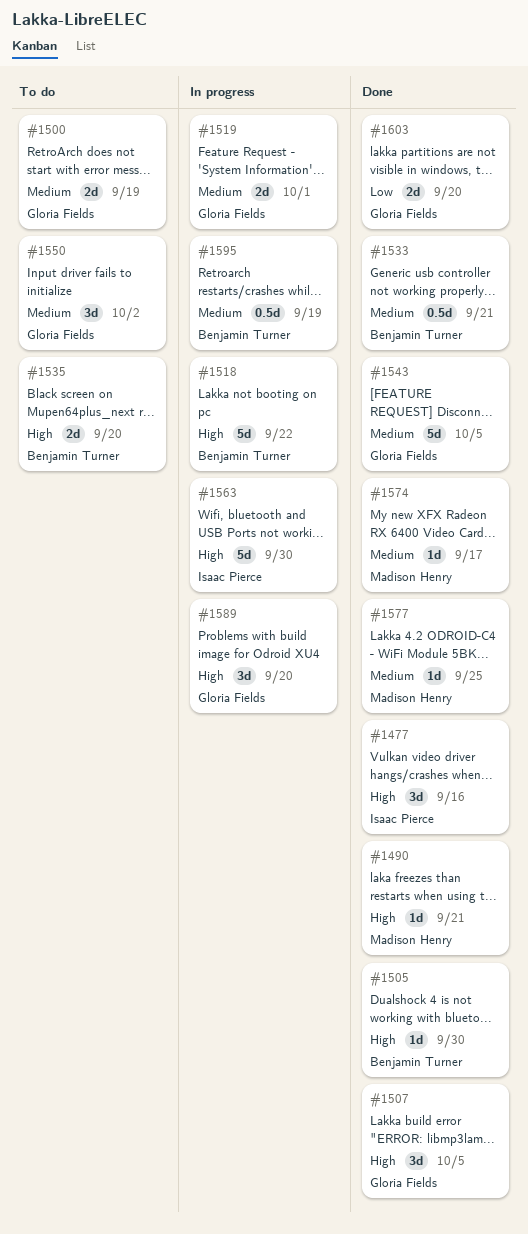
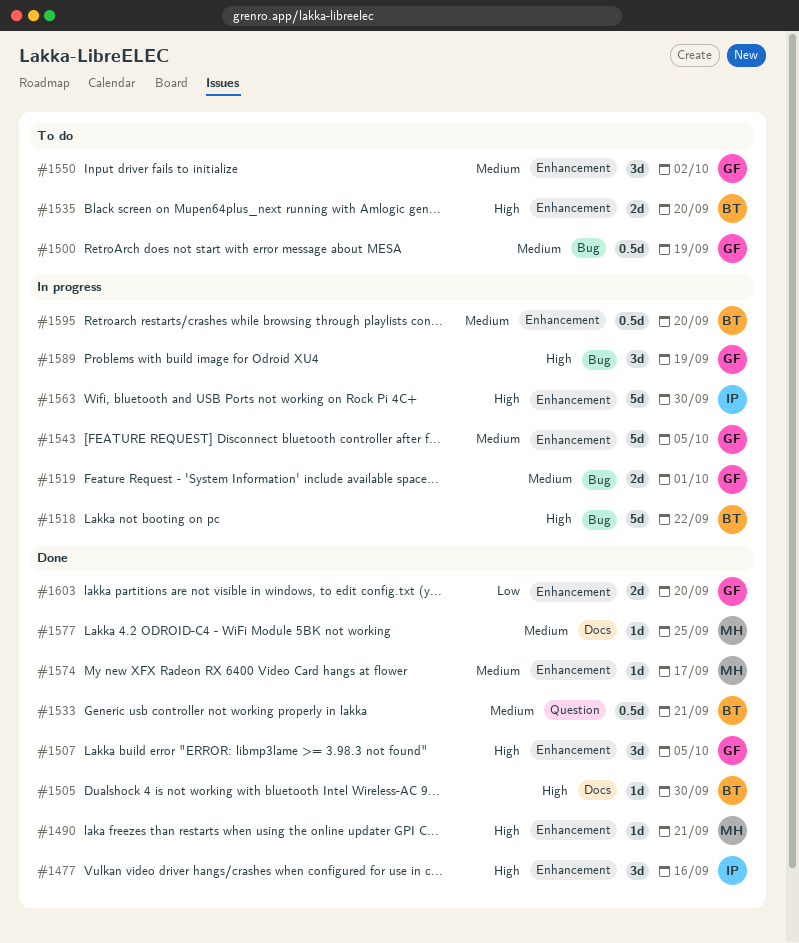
#1500, estimate: 2d -> 0.5d
#1543, status: Done -> In progress
#1589, due: Sep 20 -> Sep 19
#1595, due: Sep 19 -> Sep 20

